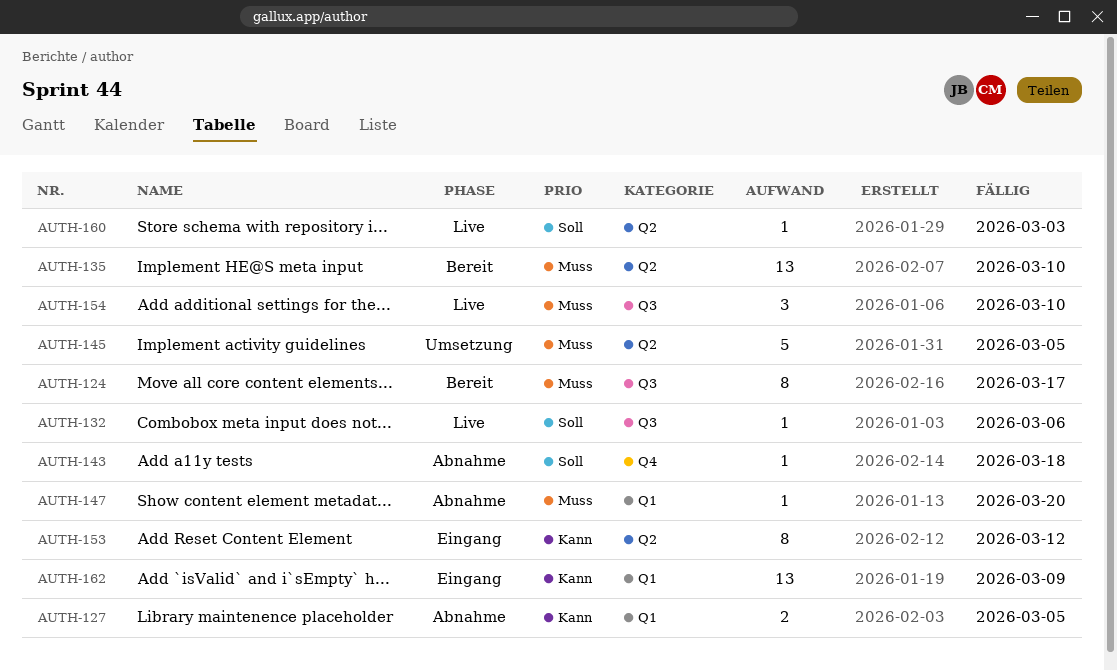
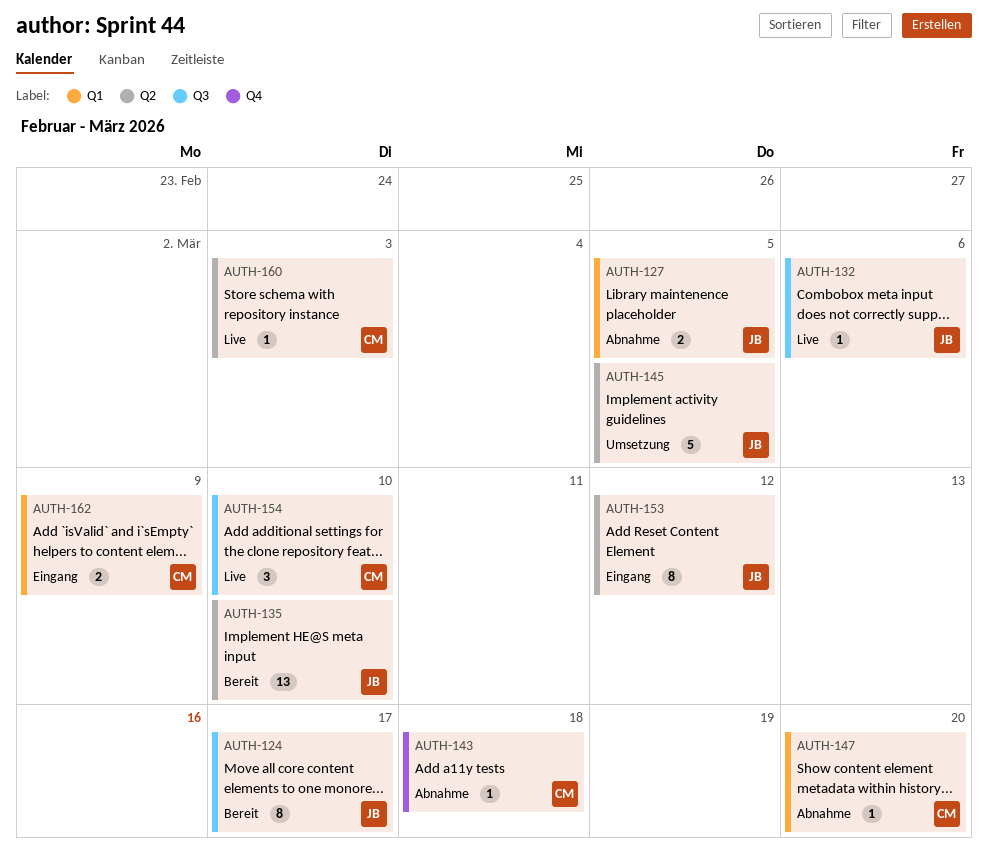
AUTH-162, estimate: 13 -> 2

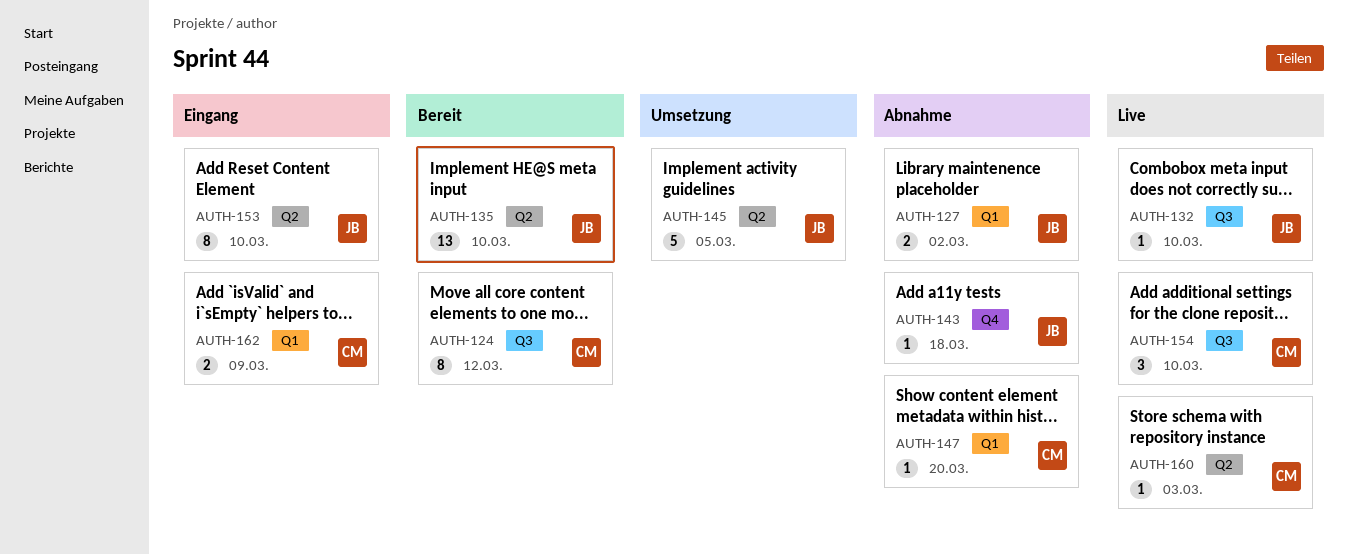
AUTH-124, owner: JB -> CM
AUTH-124, due: Mar 17 -> Mar 12
AUTH-127, due: Mar 5 -> Mar 2
AUTH-132, due: Mar 6 -> Mar 10
AUTH-143, owner: CM -> JB
AUTH-153, due: Mar 12 -> Mar 10

